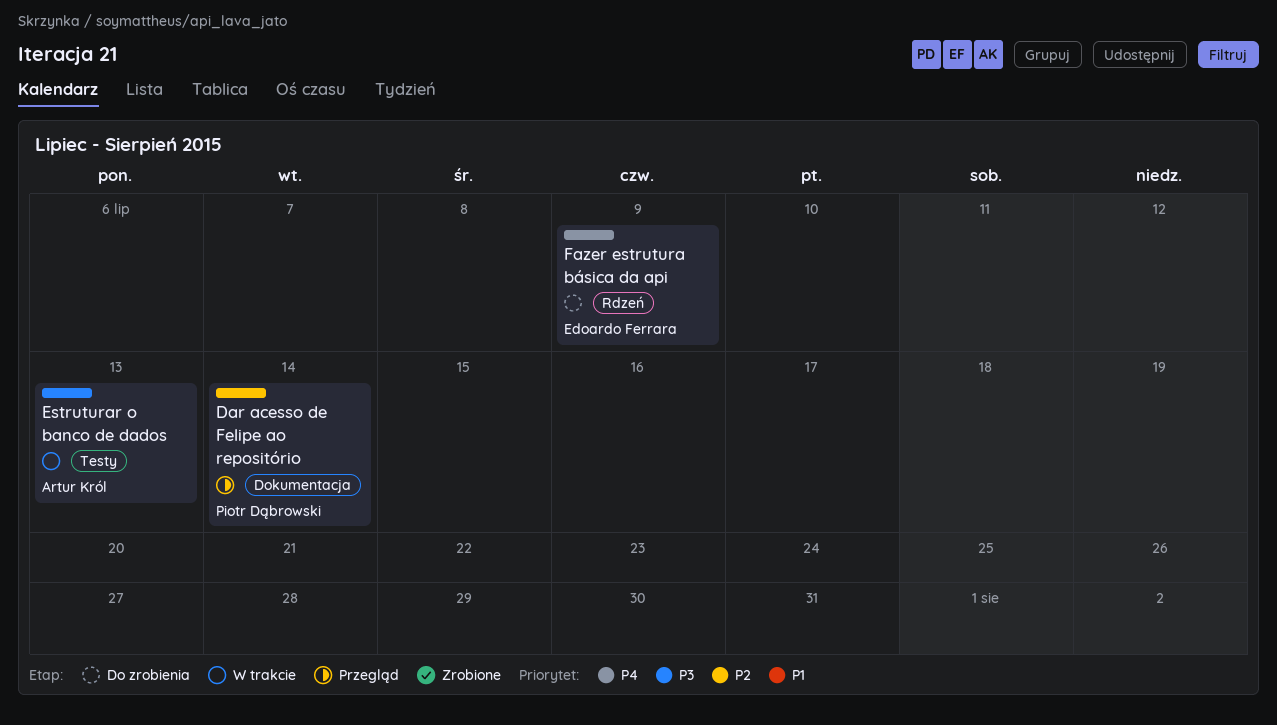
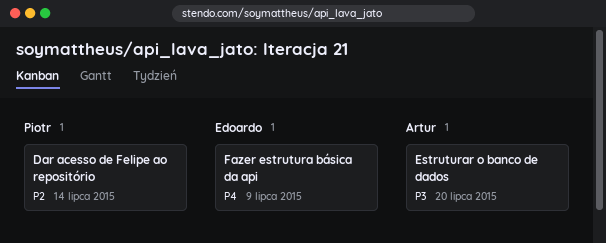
Estruturar o banco de dados, due: Jul 13 -> Jul 20

